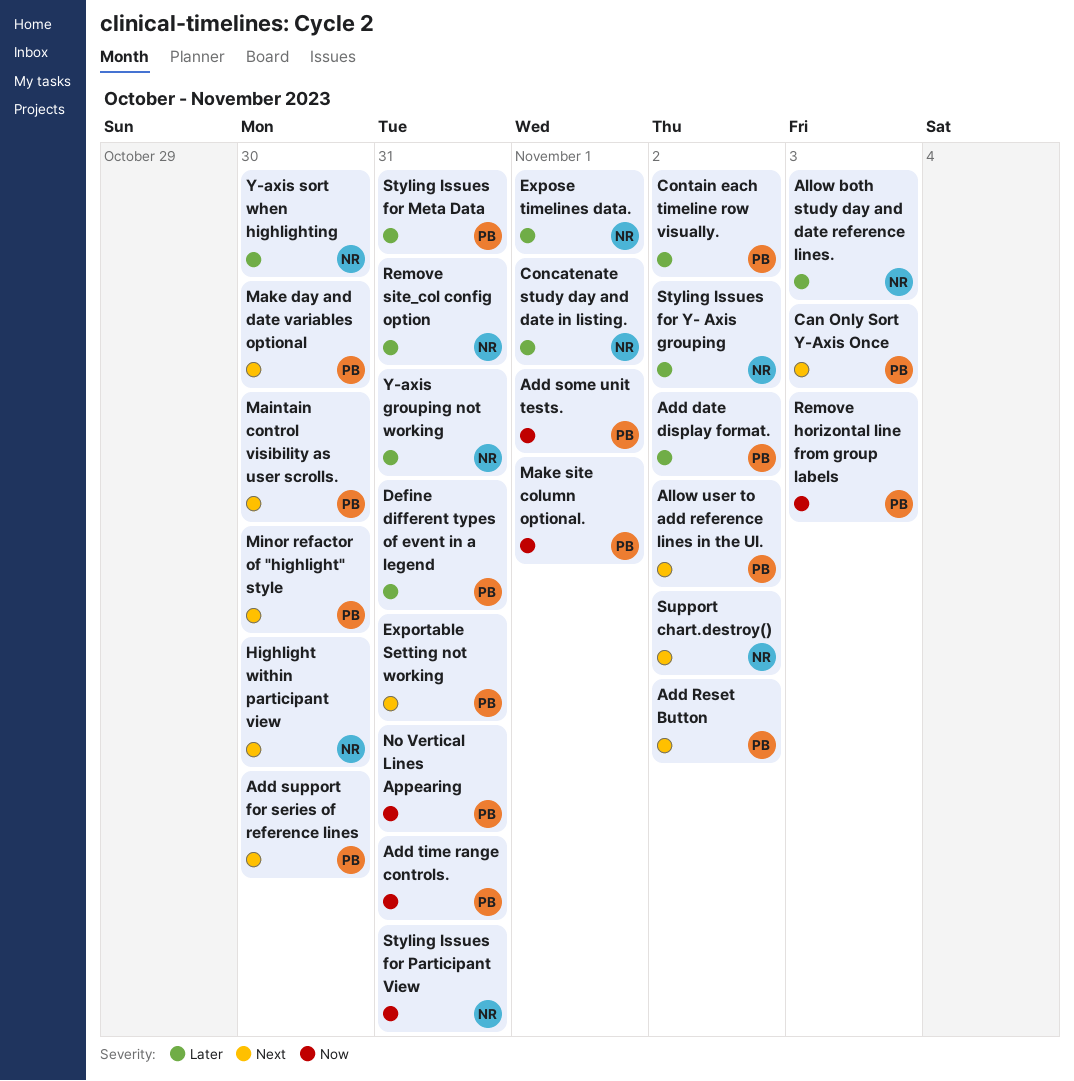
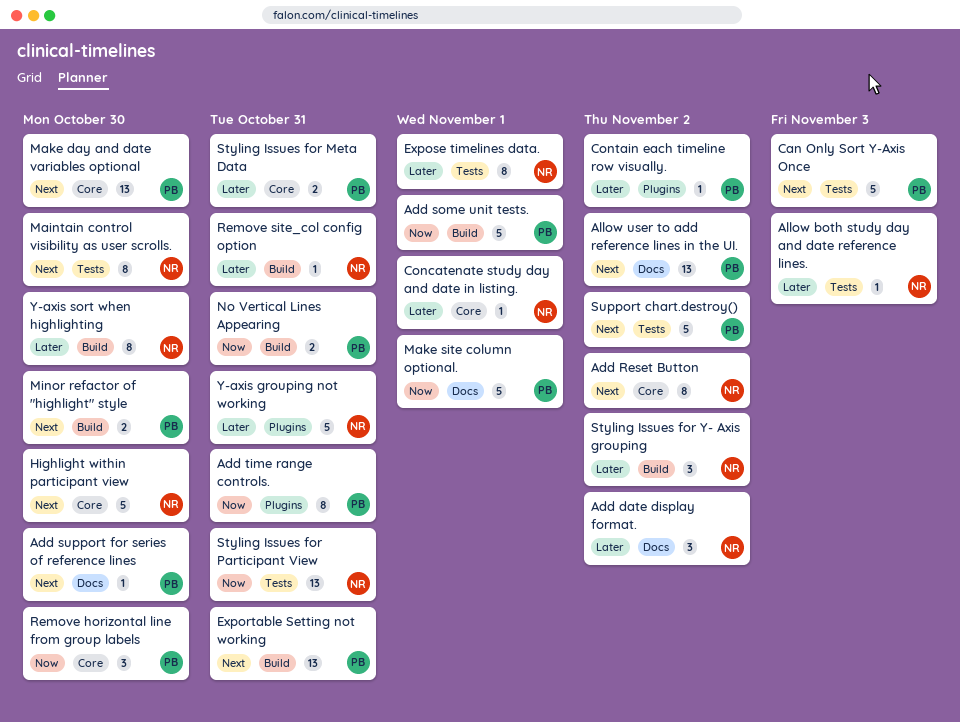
Add date display format., owner: PB -> NR
Add Reset Button, owner: PB -> NR
Define different types of event in a legend: present -> none
Maintain control visibility as user scrolls., owner: PB -> NR
Remove horizontal line from group labels, due: Nov 3 -> Oct 30
Support chart.destroy(), owner: NR -> PB

